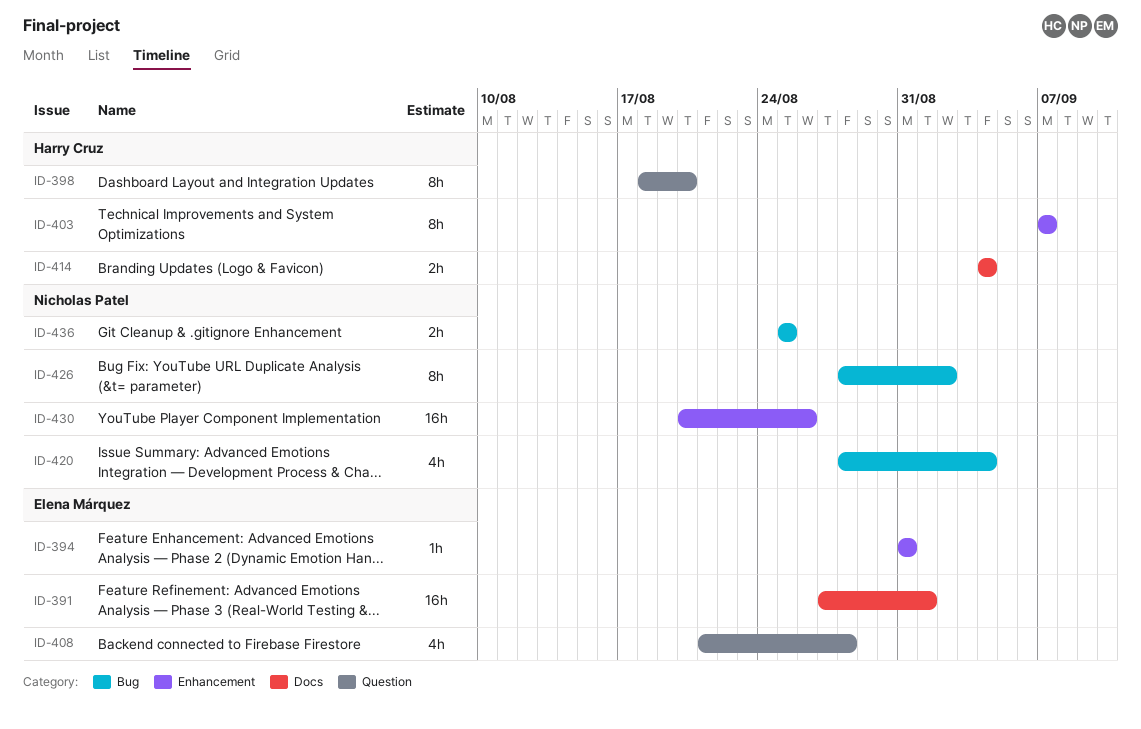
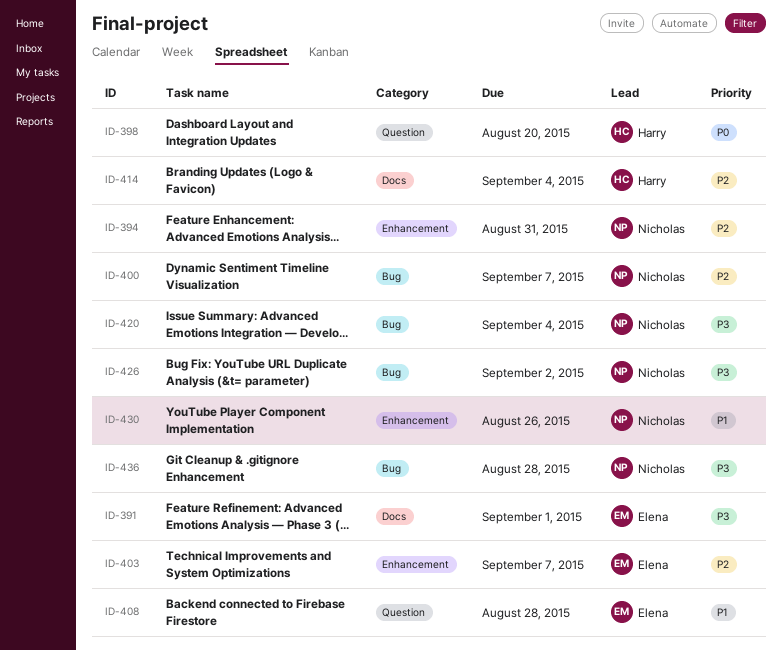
ID-394, owner: Elena Márquez -> Nicholas Patel
ID-400: none -> present
ID-403, owner: Harry Cruz -> Elena Márquez
ID-436, due: Aug 25 -> Aug 28

